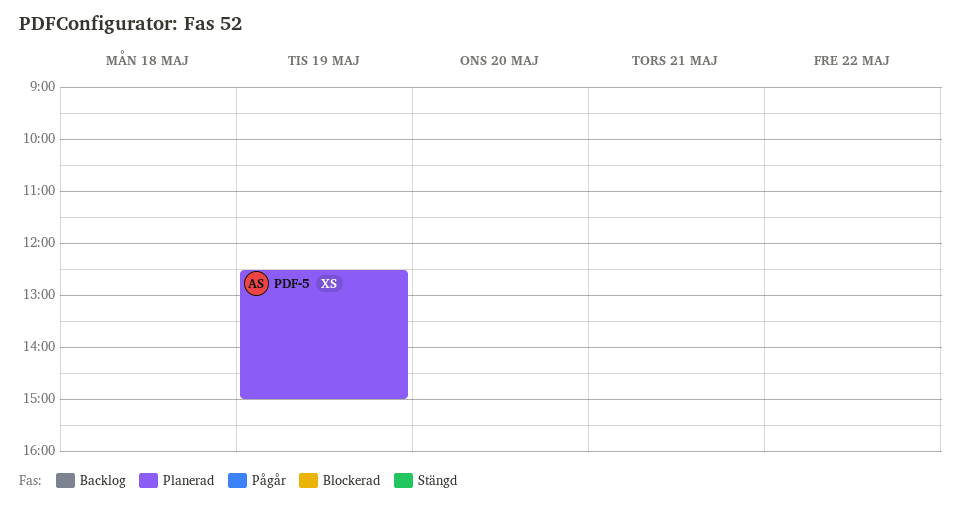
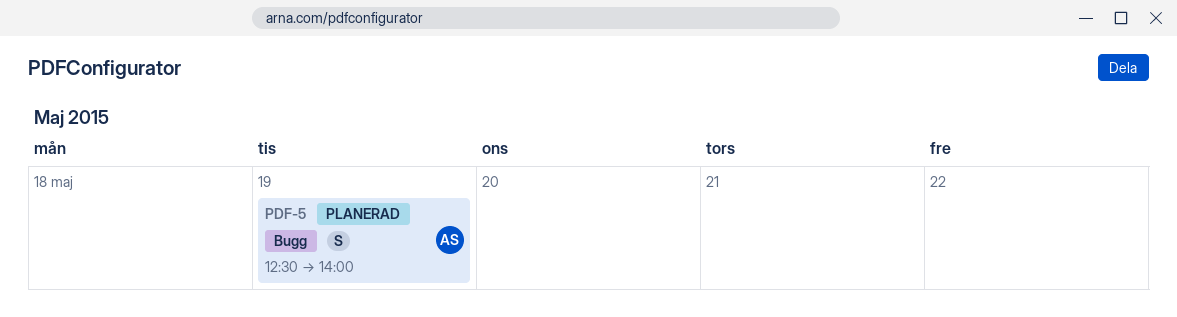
PDF-5, estimate: XS -> S
PDF-5, ends: 15:00 -> 14:00

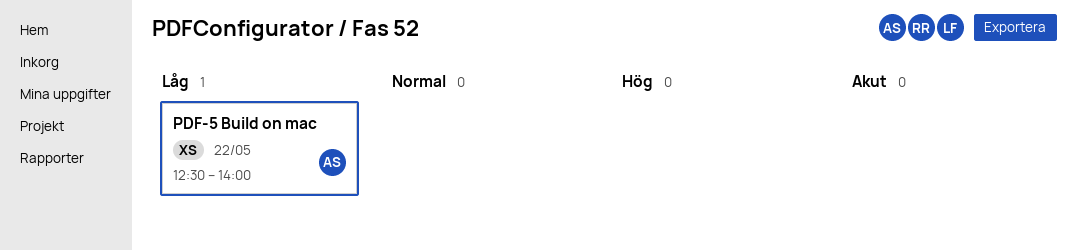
PDF-5, estimate: S -> XS
PDF-5, day: May 19 -> May 22

